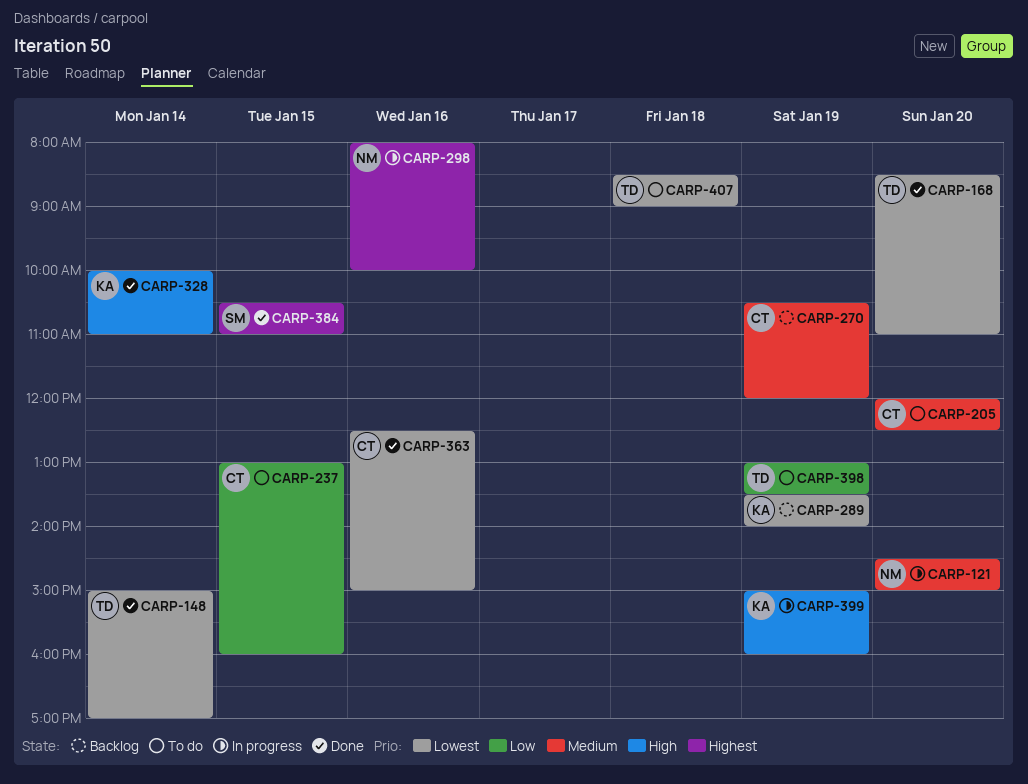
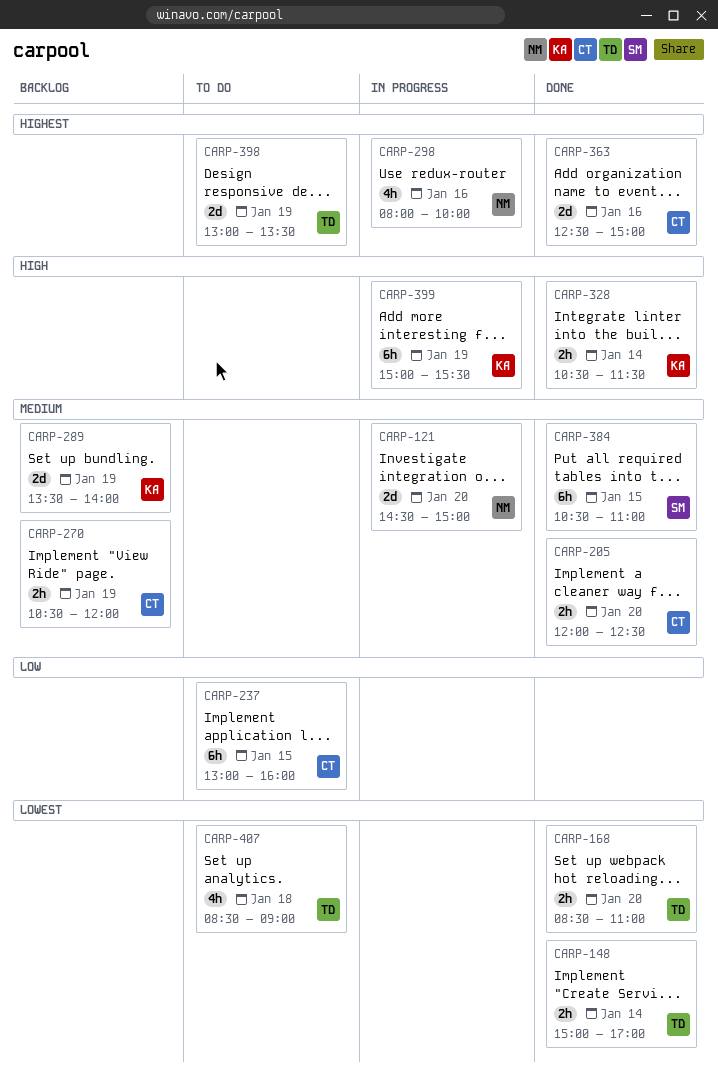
CARP-205, status: To do -> Done
CARP-289, priority: Lowest -> Medium
CARP-328, begins: 10:00 -> 10:30
CARP-328, ends: 11:00 -> 11:30
CARP-363, priority: Lowest -> Highest
CARP-384, priority: Highest -> Medium
CARP-398, priority: Low -> Highest
CARP-399, ends: 16:00 -> 15:30

